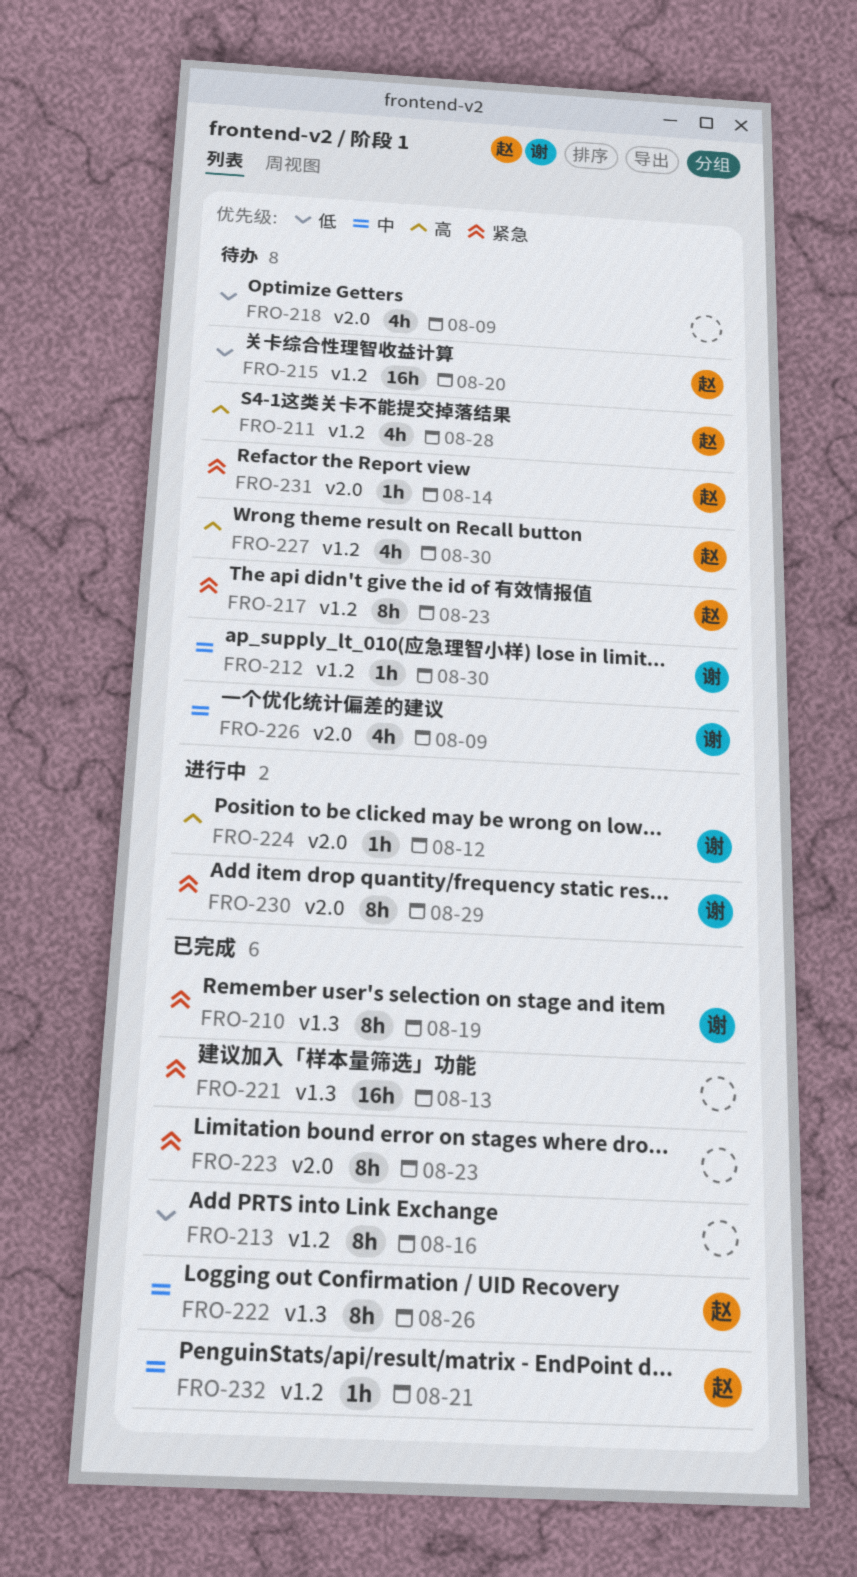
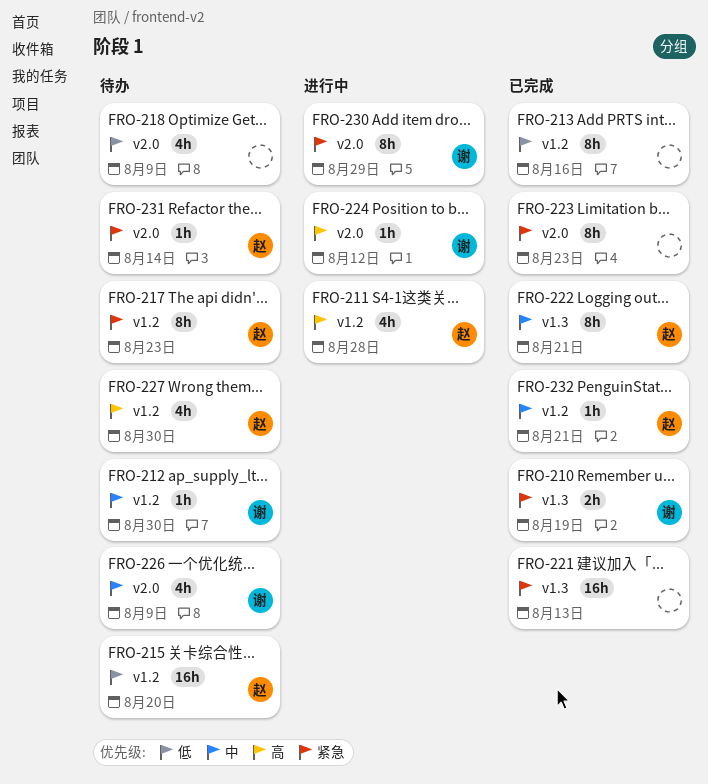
FRO-210, estimate: 8h -> 2h
FRO-211, status: 待办 -> 进行中
FRO-222, due: Aug 26 -> Aug 21

